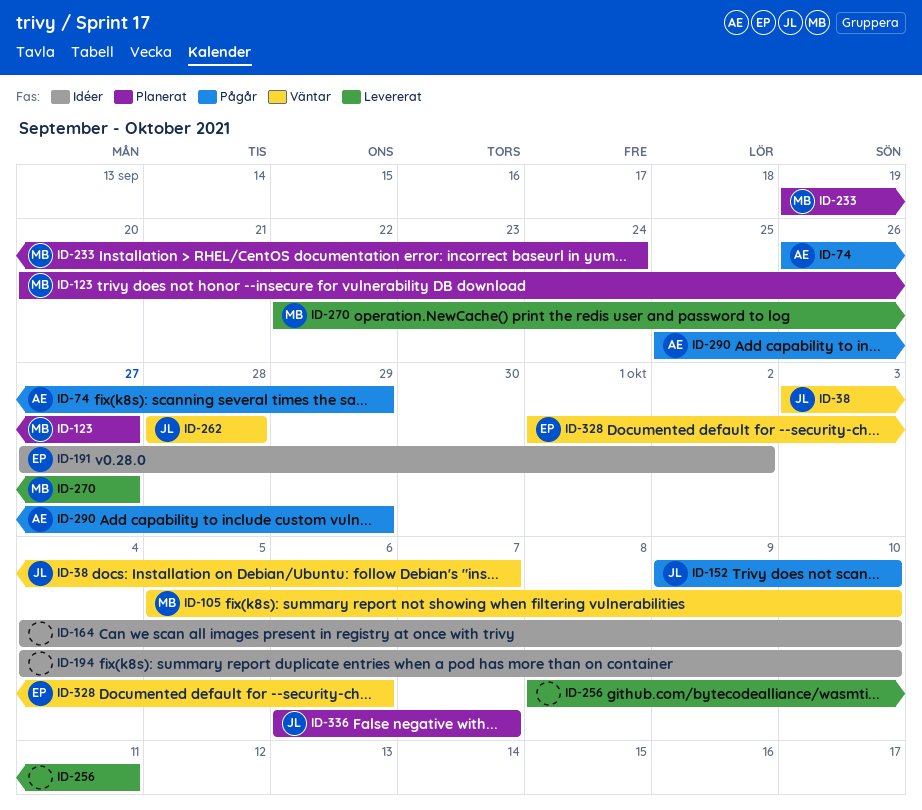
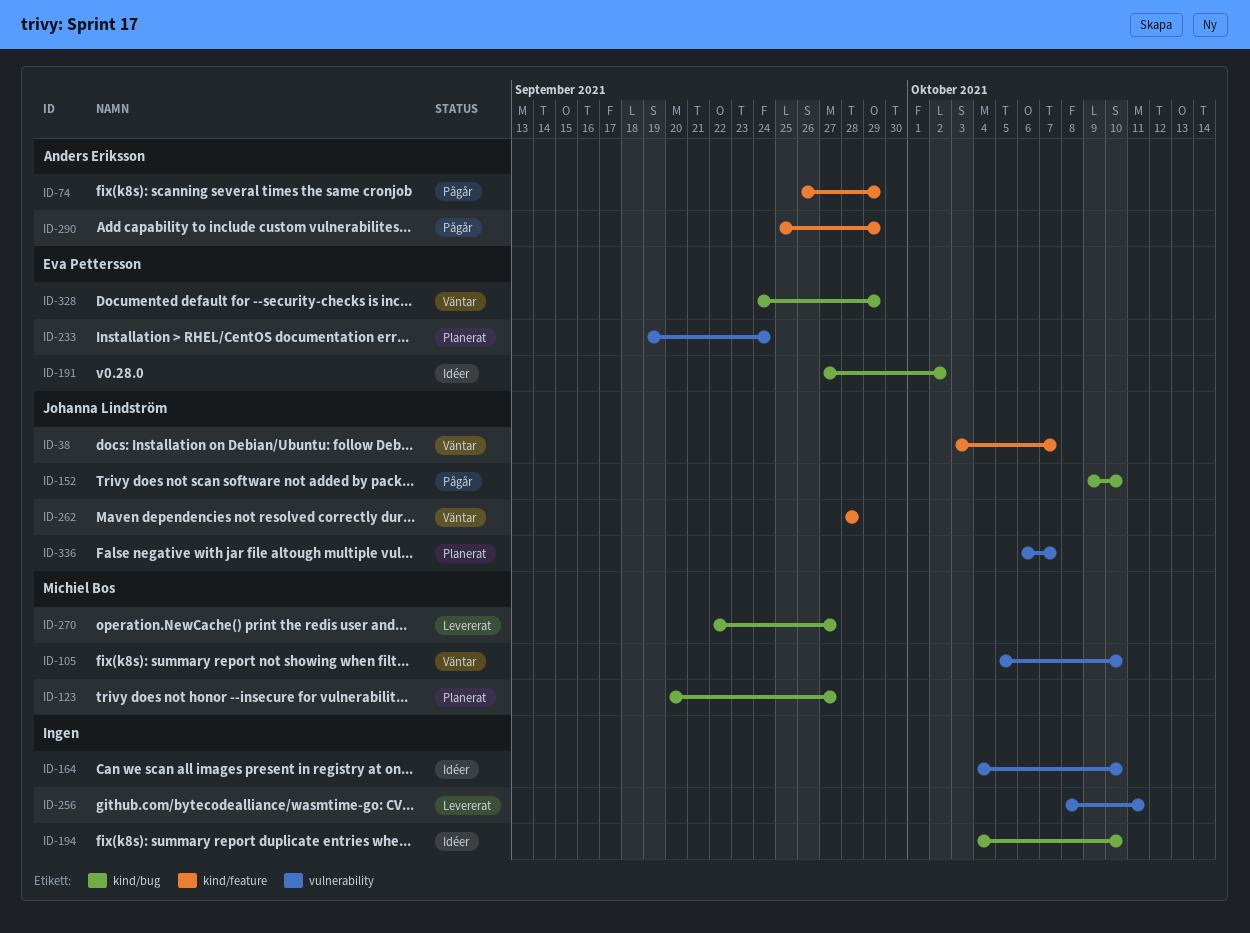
ID-233, owner: Michiel Bos -> Eva Pettersson
ID-328, start: Oct 1 -> Sep 24
ID-328, due: Oct 6 -> Sep 29

